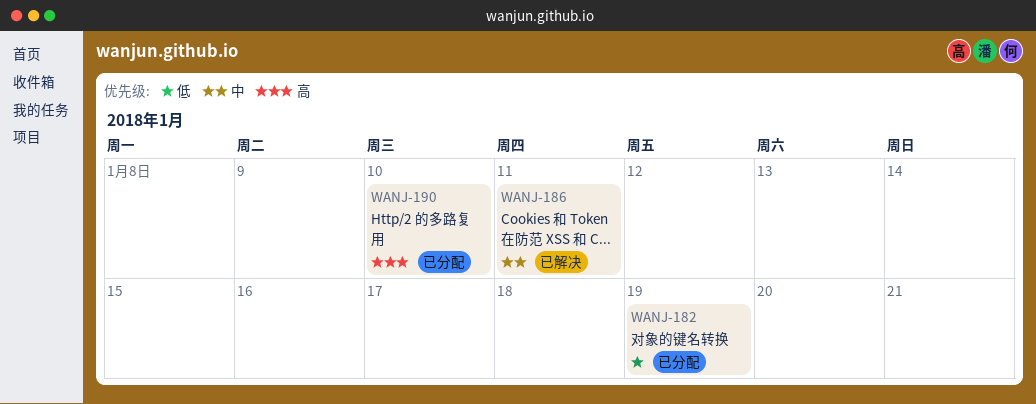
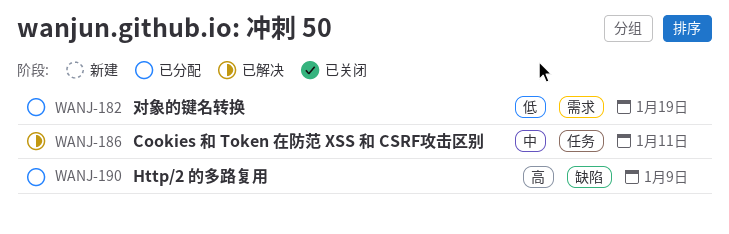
WANJ-190, due: Jan 10 -> Jan 9

